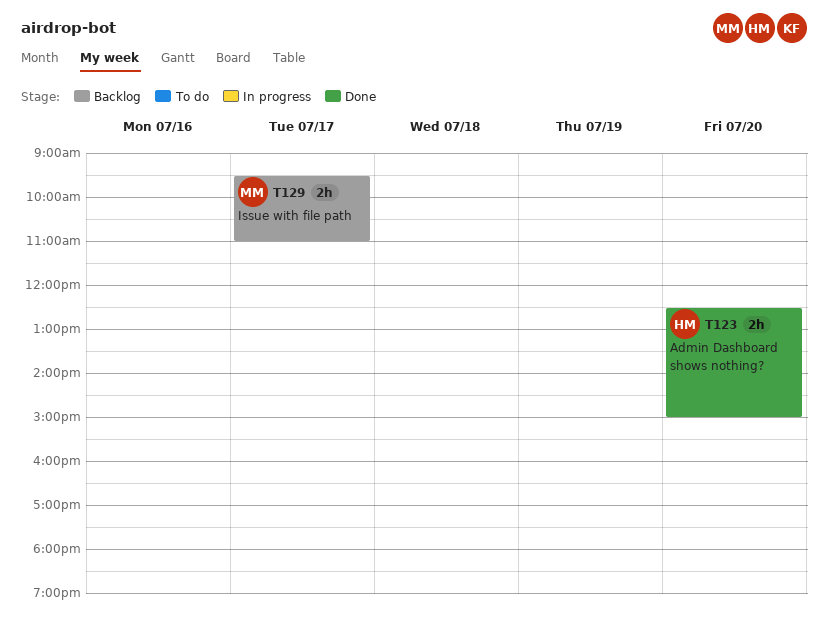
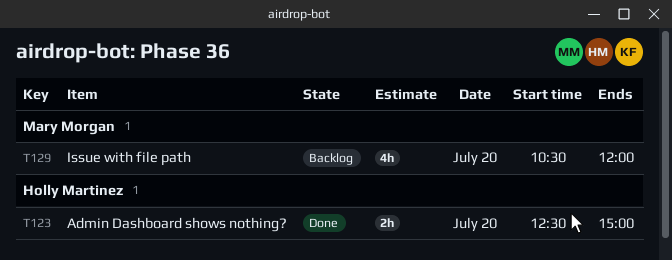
T129, estimate: 2h -> 4h
T129, day: Jul 17 -> Jul 20
T129, begins: 09:30 -> 10:30
T129, ends: 11:00 -> 12:00

